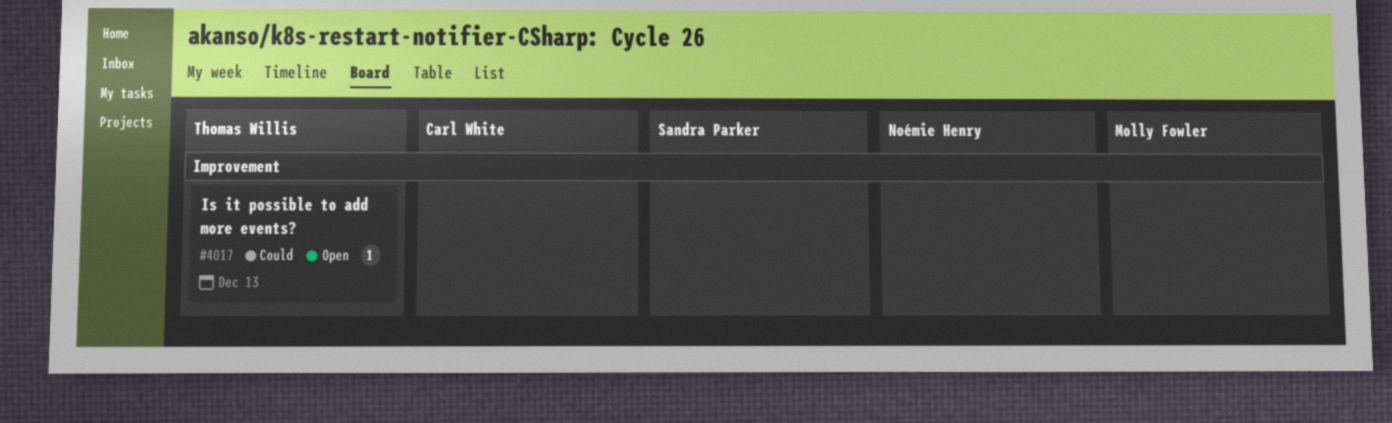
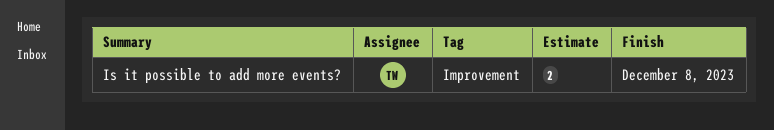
Is it possible to add more events?, estimate: 1 -> 2
Is it possible to add more events?, due: Dec 13 -> Dec 8

